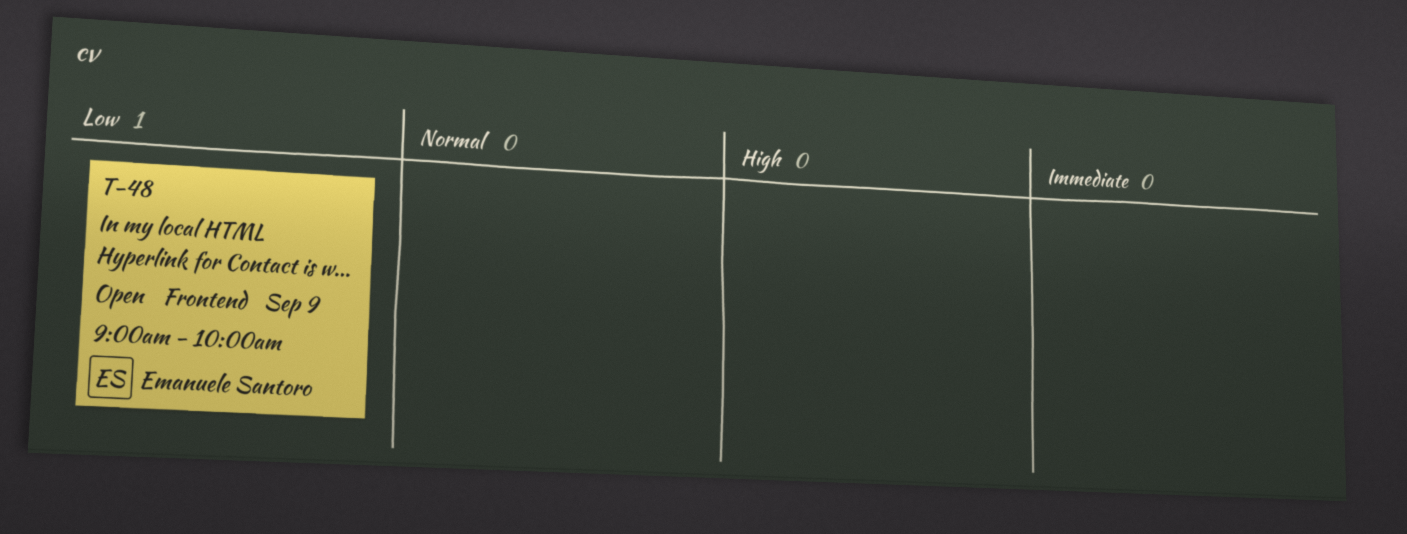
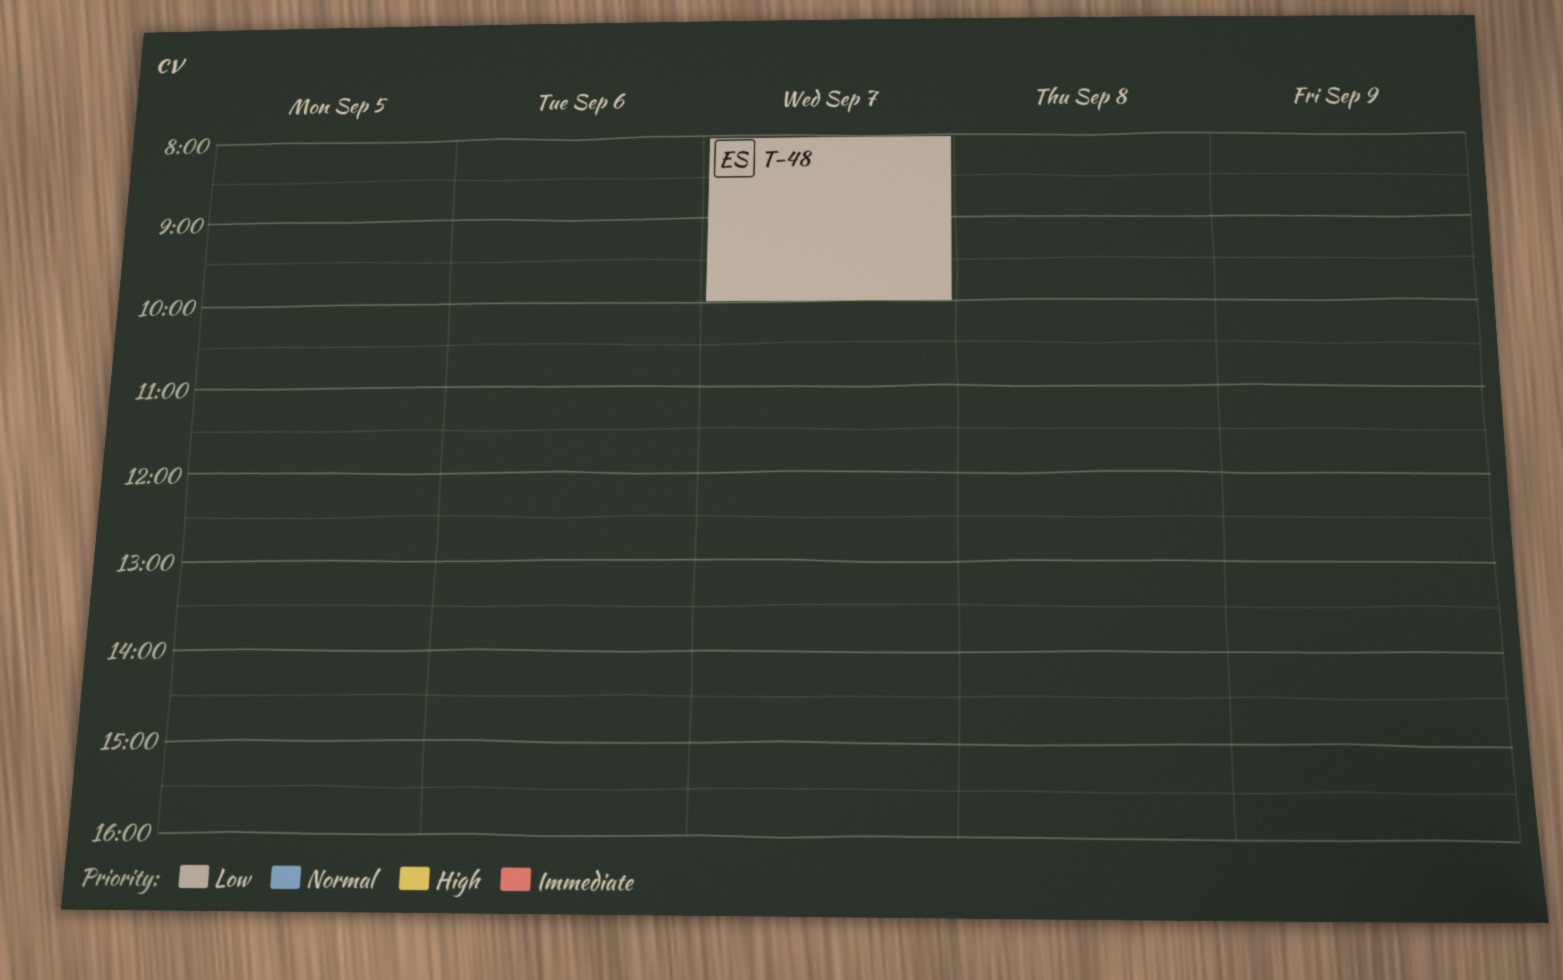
T-48, day: Sep 9 -> Sep 7
T-48, begins: 09:00 -> 08:00

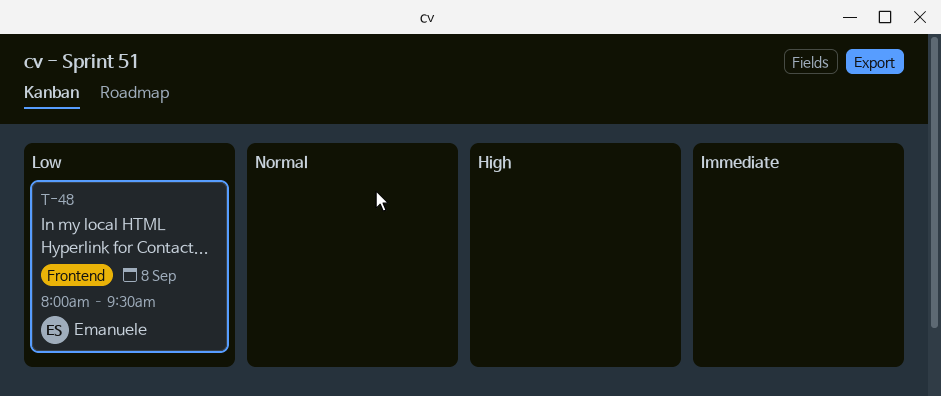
T-48, day: Sep 7 -> Sep 8
T-48, ends: 10:00 -> 09:30

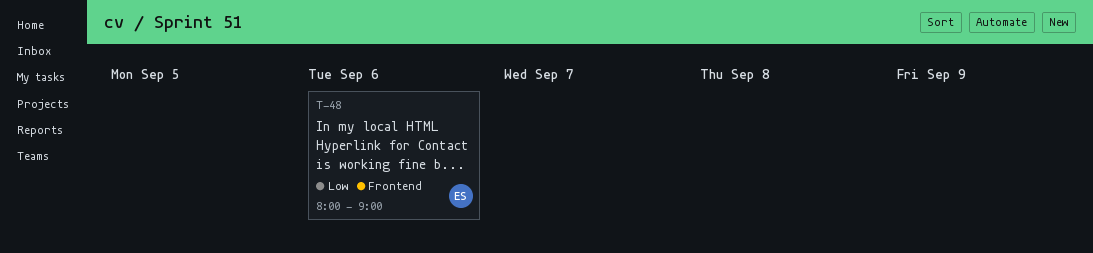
T-48, day: Sep 8 -> Sep 6
T-48, ends: 09:30 -> 09:00

